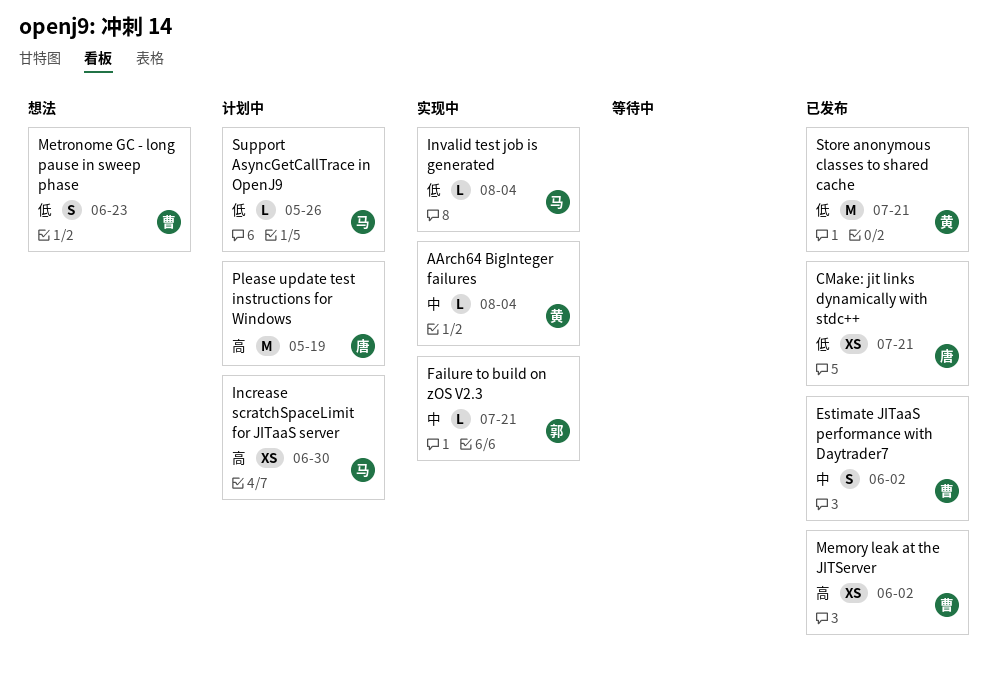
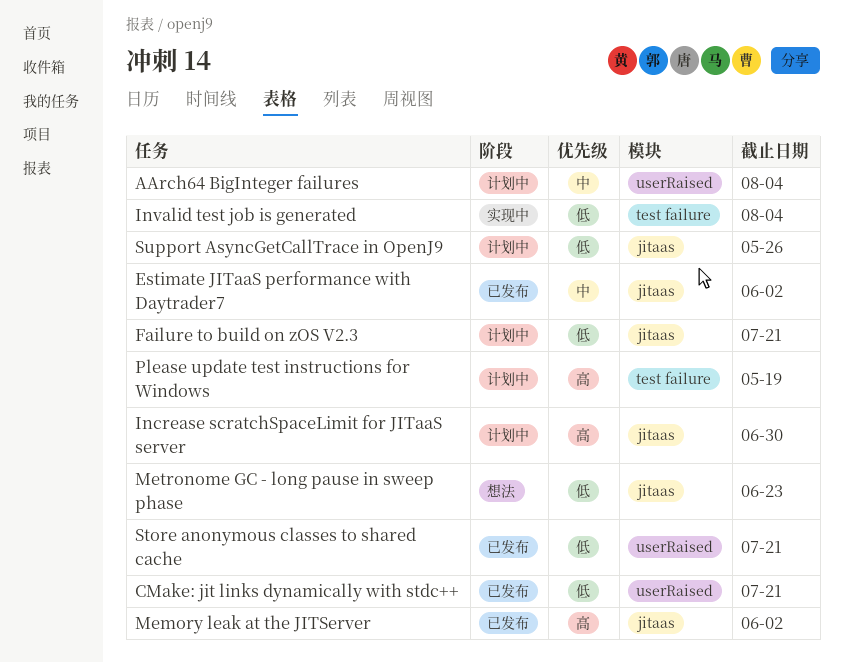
AArch64 BigInteger failures, status: 实现中 -> 计划中
Failure to build on zOS V2.3, status: 实现中 -> 计划中
Failure to build on zOS V2.3, priority: 中 -> 低

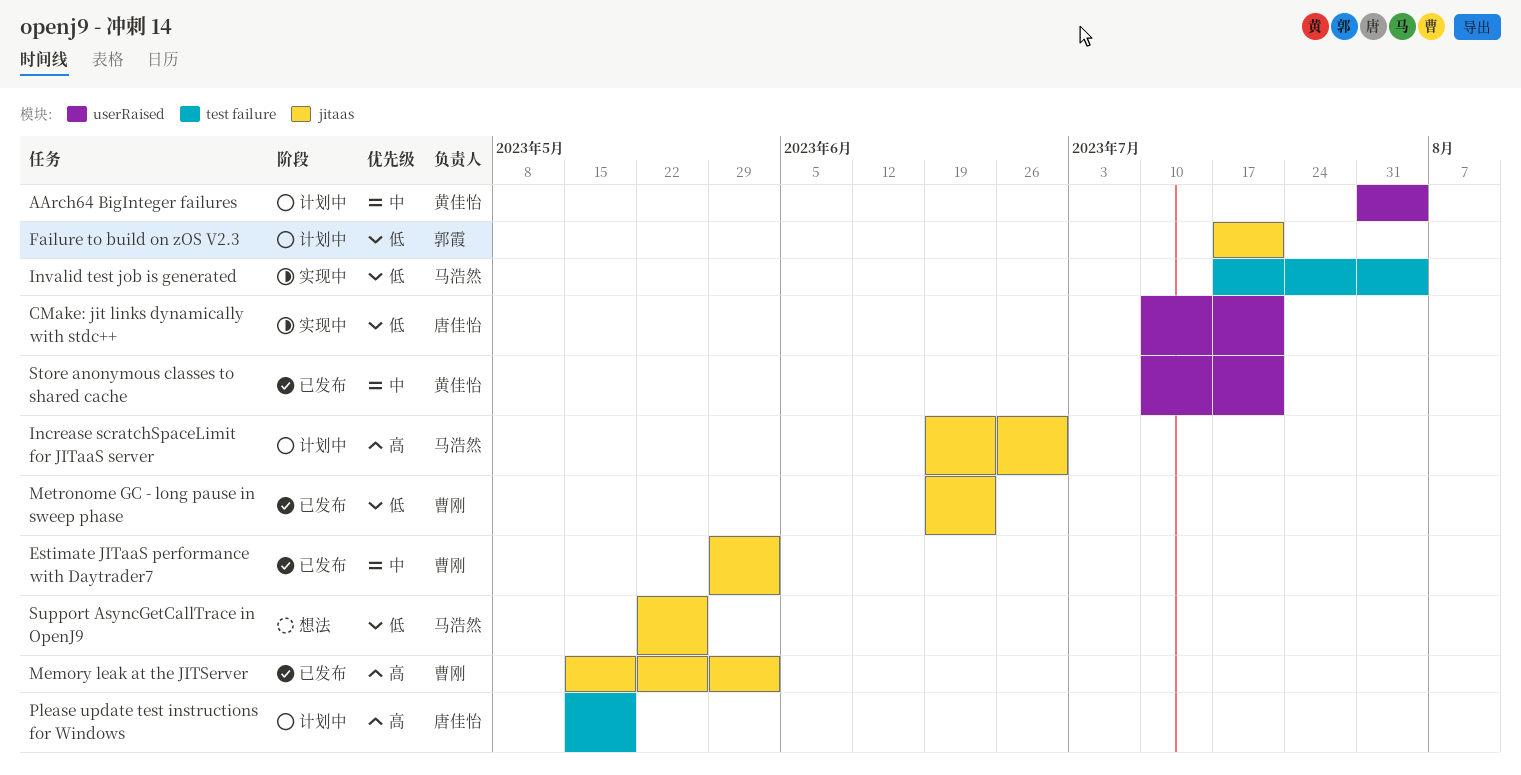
CMake: jit links dynamically with stdc++, status: 已发布 -> 实现中
Metronome GC - long pause in sweep phase, status: 想法 -> 已发布
Store anonymous classes to shared cache, priority: 低 -> 中
Support AsyncGetCallTrace in OpenJ9, status: 计划中 -> 想法

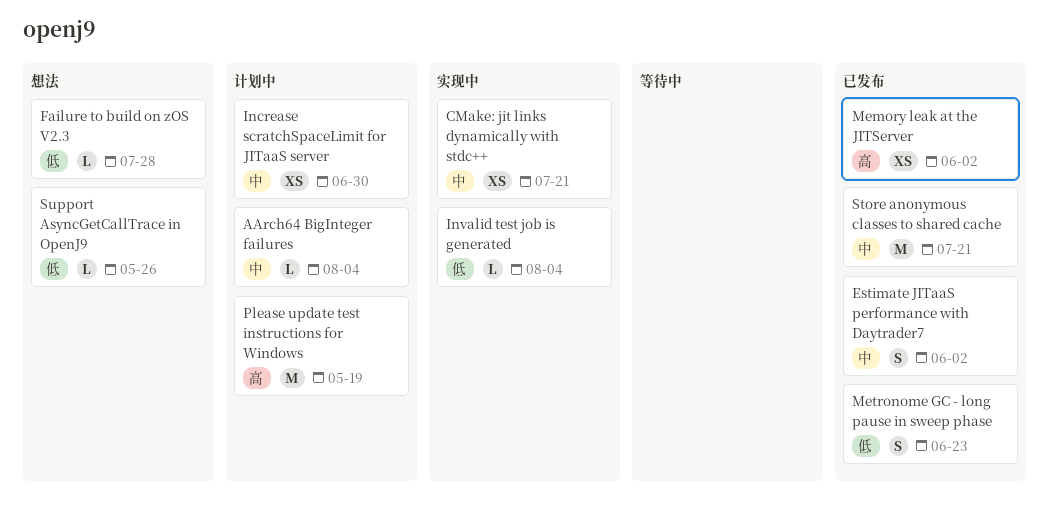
CMake: jit links dynamically with stdc++, priority: 低 -> 中
Failure to build on zOS V2.3, status: 计划中 -> 想法
Failure to build on zOS V2.3, due: Jul 21 -> Jul 28
Increase scratchSpaceLimit for JITaaS server, priority: 高 -> 中

